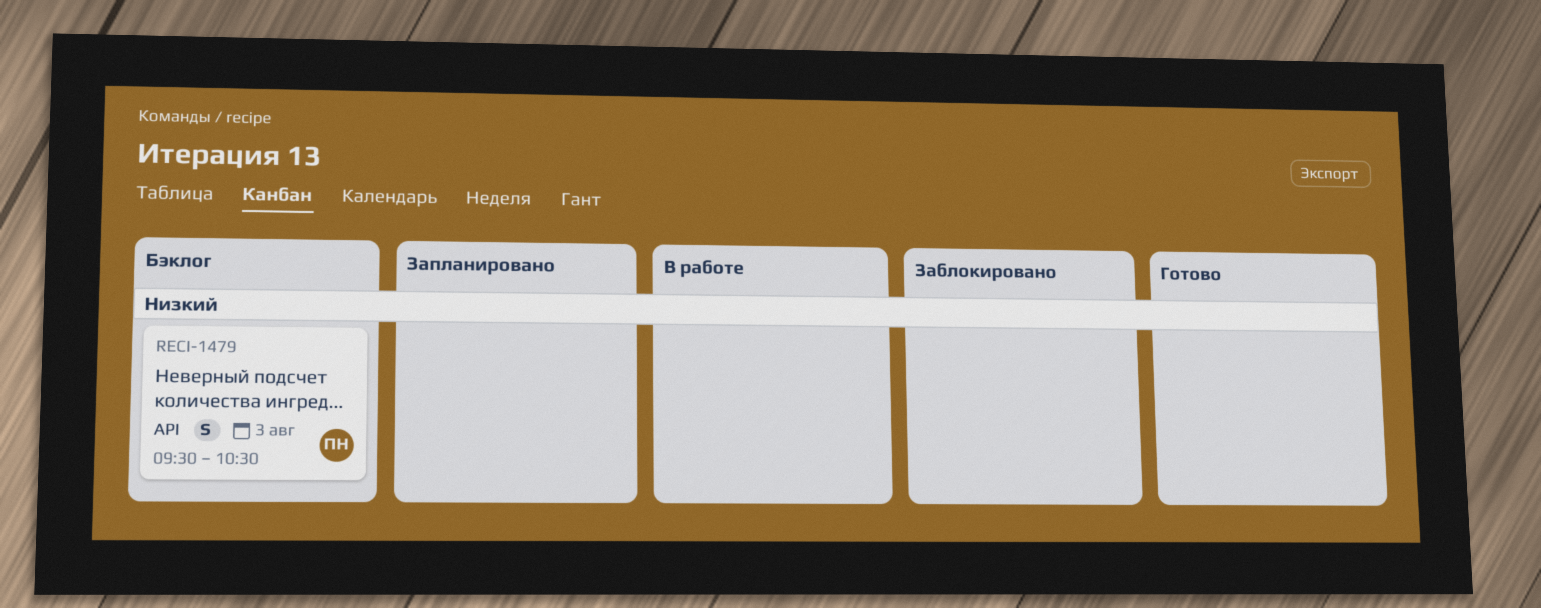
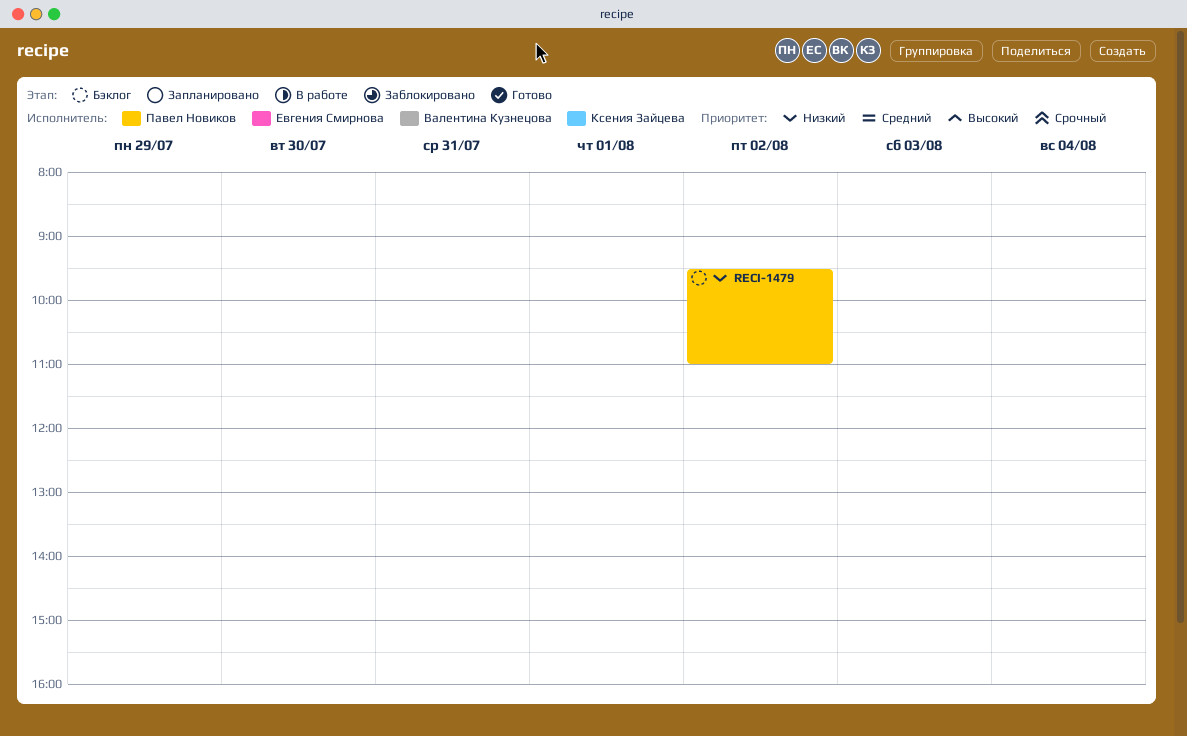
RECI-1479, day: Aug 3 -> Aug 2
RECI-1479, ends: 10:30 -> 11:00

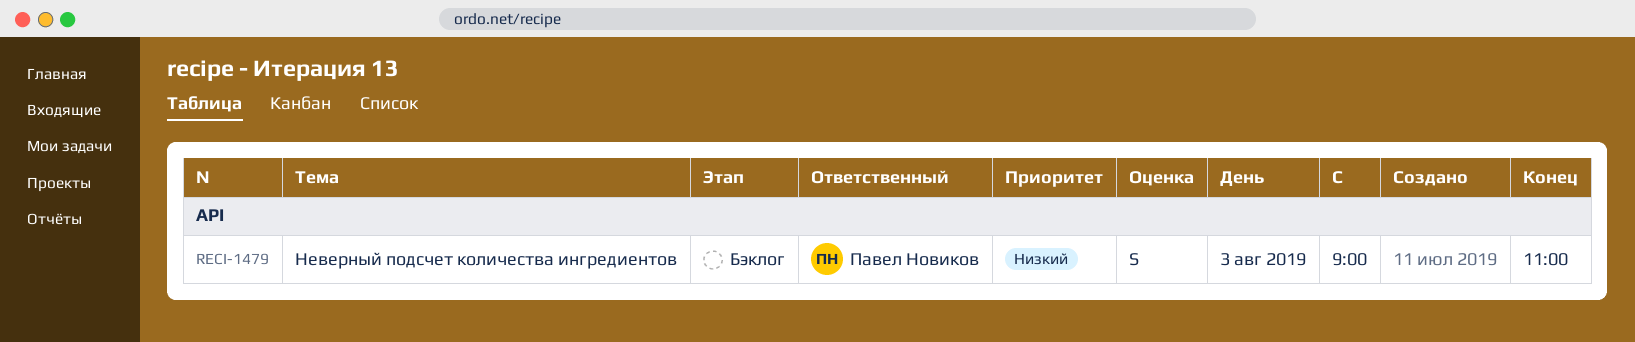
RECI-1479, day: Aug 2 -> Aug 3
RECI-1479, begins: 09:30 -> 09:00

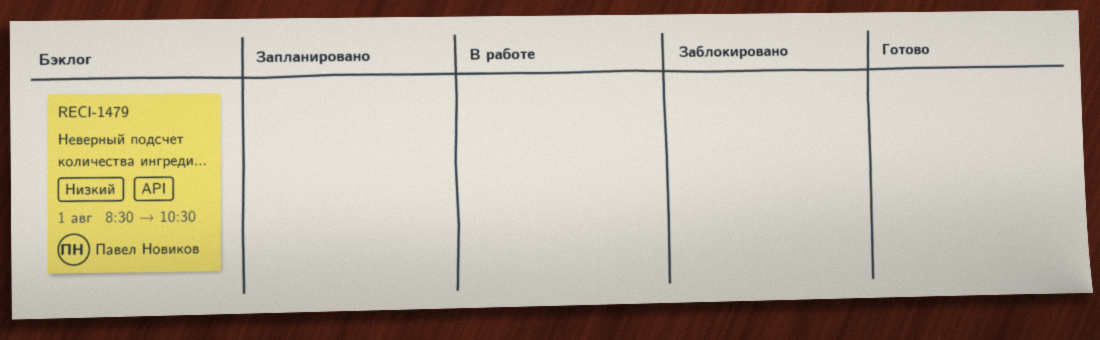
RECI-1479, day: Aug 3 -> Aug 1
RECI-1479, begins: 09:00 -> 08:30
RECI-1479, ends: 11:00 -> 10:30

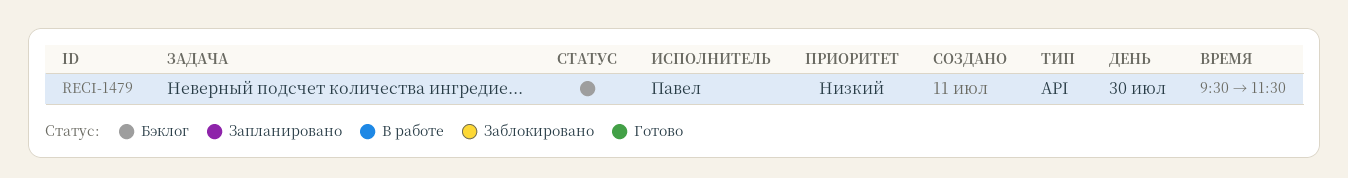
RECI-1479, day: Aug 1 -> Jul 30
RECI-1479, begins: 08:30 -> 09:30
RECI-1479, ends: 10:30 -> 11:30

